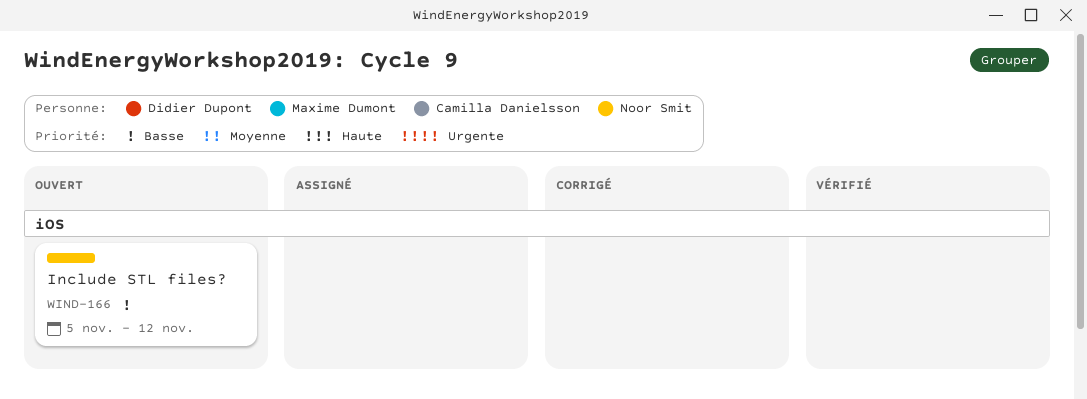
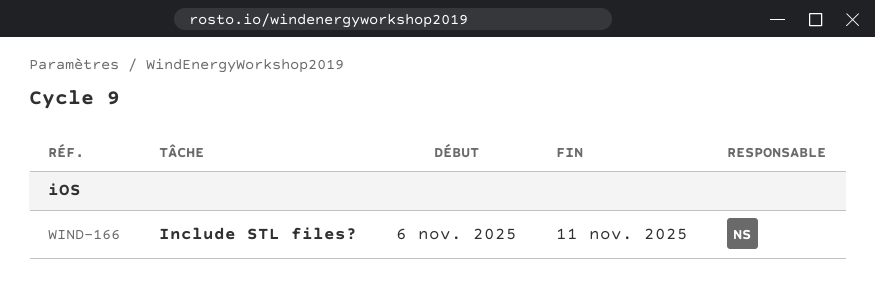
WIND-166, start: Nov 5 -> Nov 6
WIND-166, due: Nov 12 -> Nov 11

